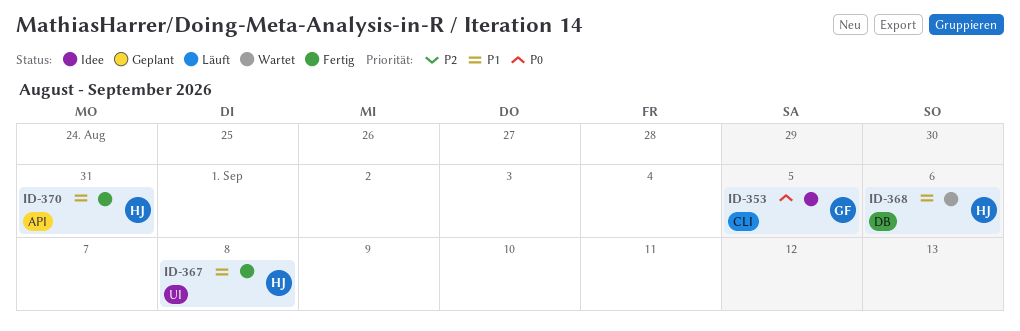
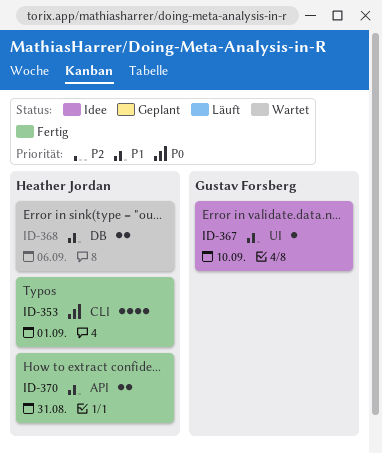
ID-353, status: Idee -> Fertig
ID-353, owner: Gustav Forsberg -> Heather Jordan
ID-353, due: Sep 5 -> Sep 1
ID-367, status: Fertig -> Idee
ID-367, owner: Heather Jordan -> Gustav Forsberg
ID-367, due: Sep 8 -> Sep 10

